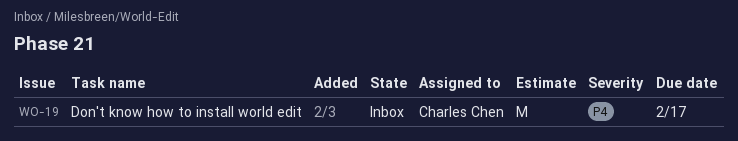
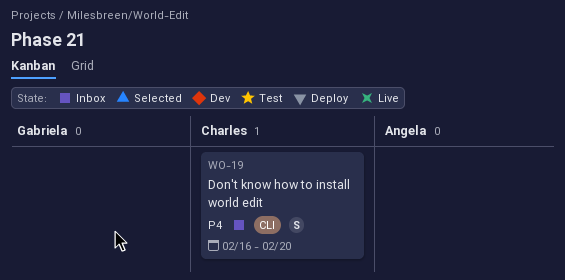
WO-19, estimate: M -> S
WO-19, due: Feb 17 -> Feb 20

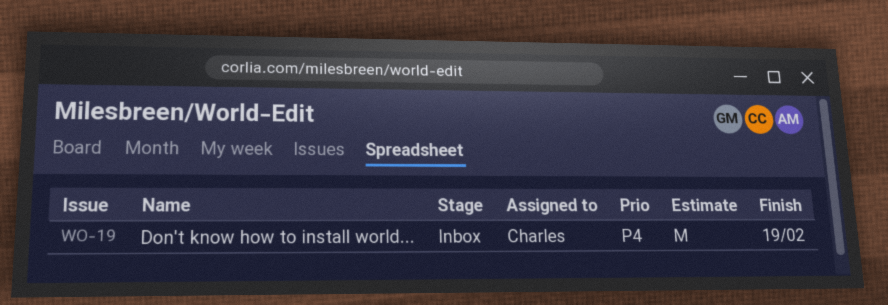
WO-19, estimate: S -> M
WO-19, due: Feb 20 -> Feb 19

